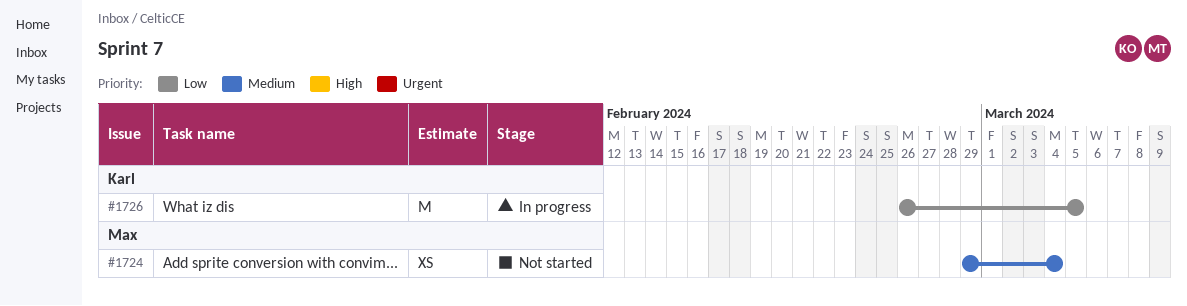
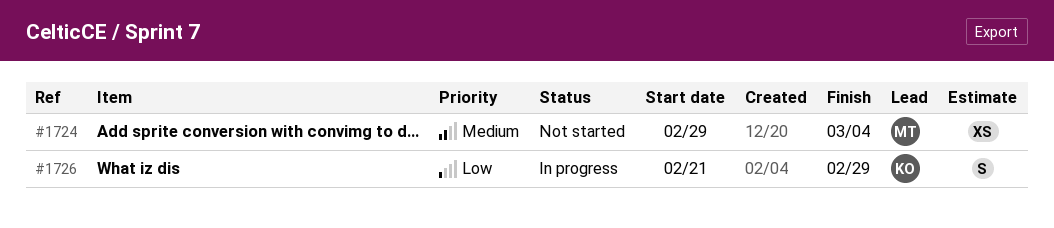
#1726, estimate: M -> S
#1726, start: Feb 26 -> Feb 21
#1726, due: Mar 5 -> Feb 29

